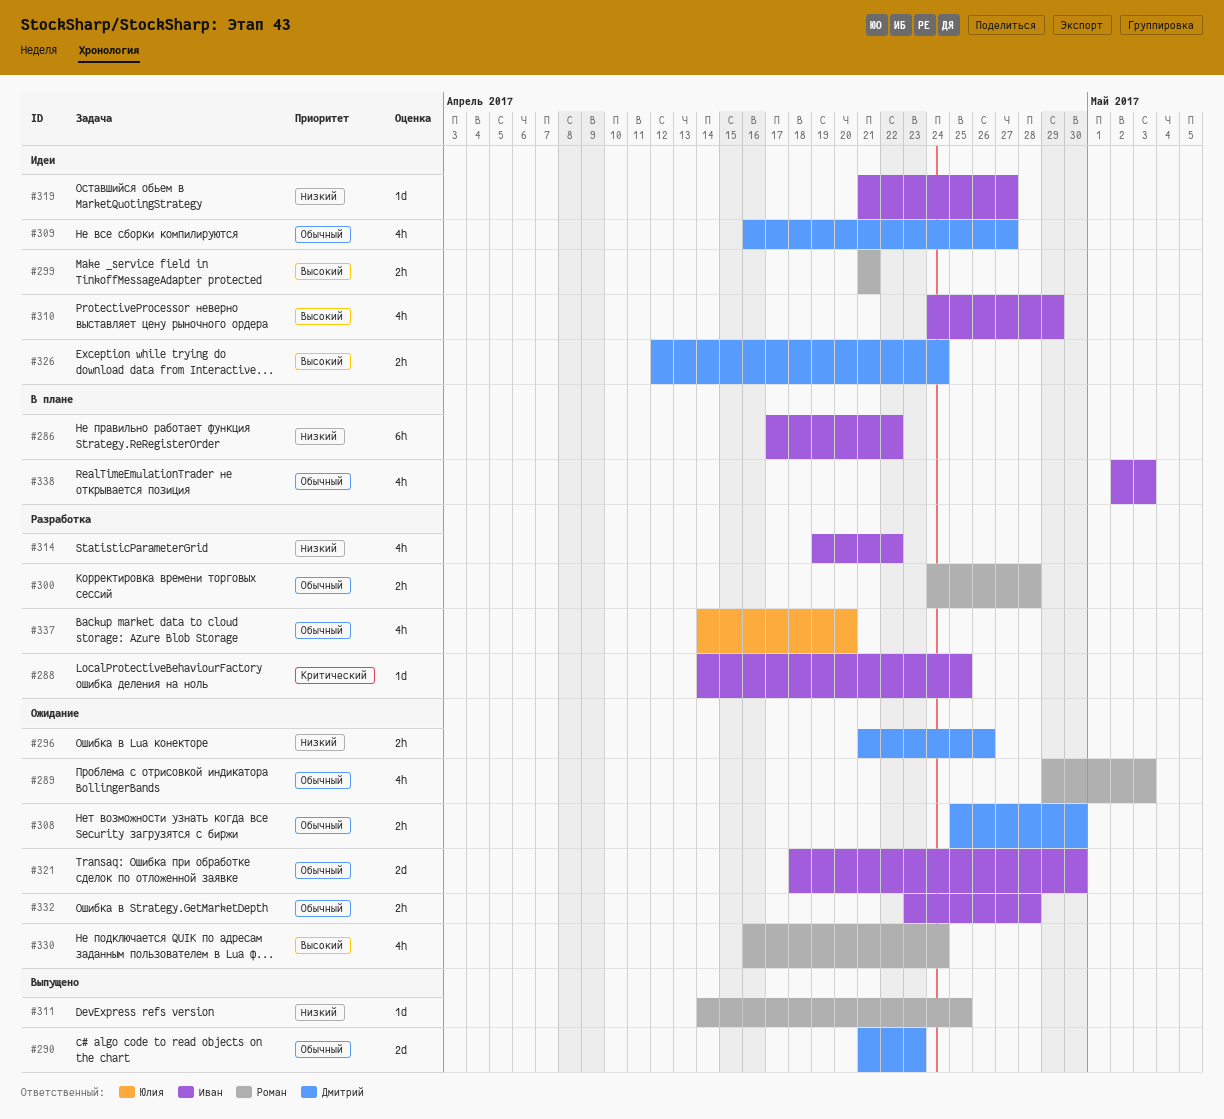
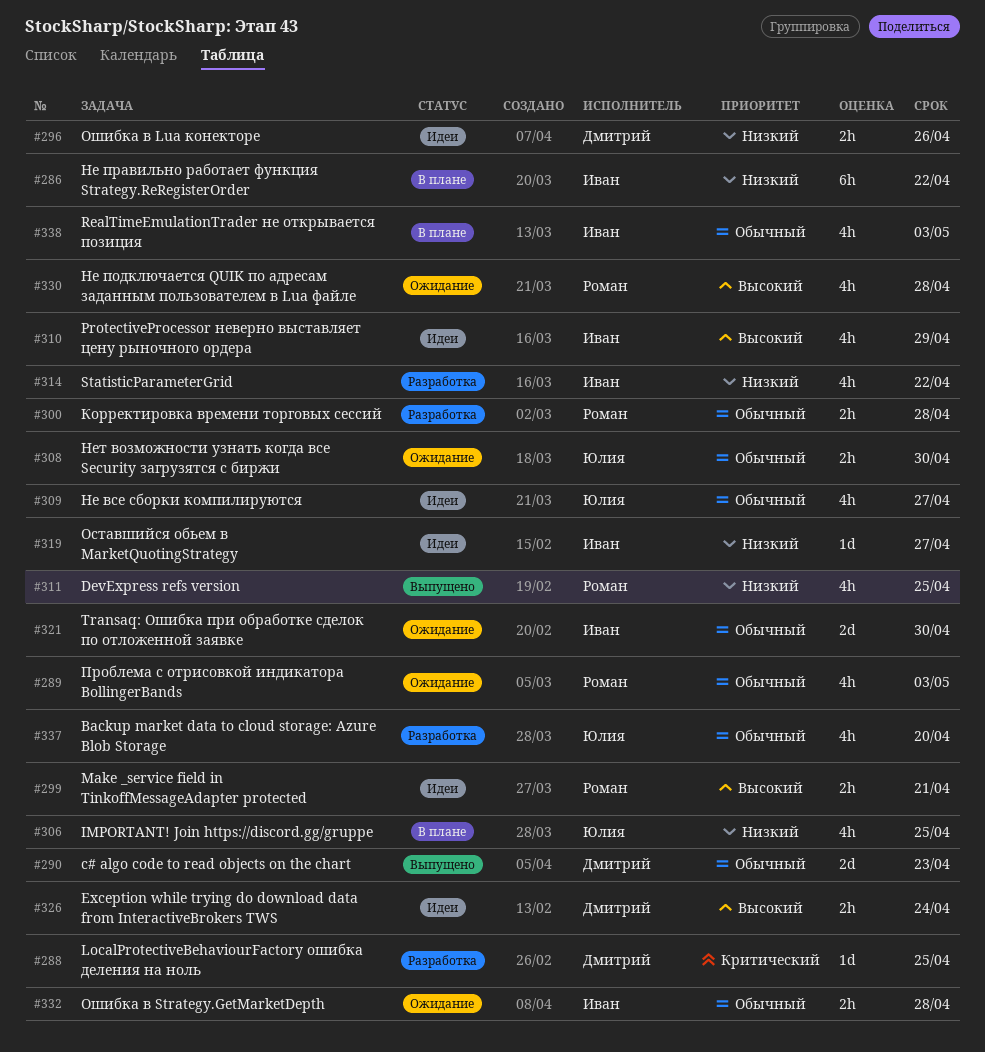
#288, owner: Иван -> Дмитрий
#296, status: Ожидание -> Идеи
#306: none -> present
#308, owner: Дмитрий -> Юлия
#309, owner: Дмитрий -> Юлия
#311, estimate: 1d -> 4h
#330, due: Apr 24 -> Apr 28

